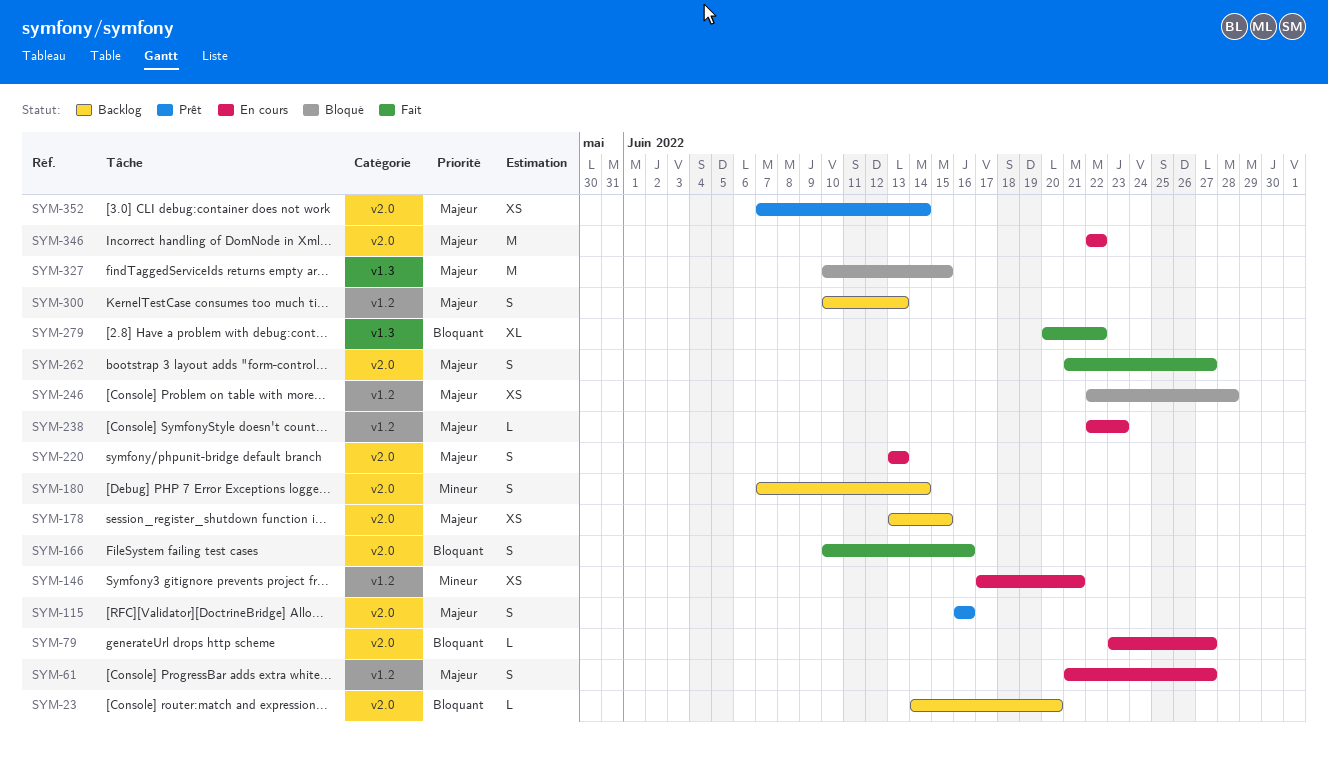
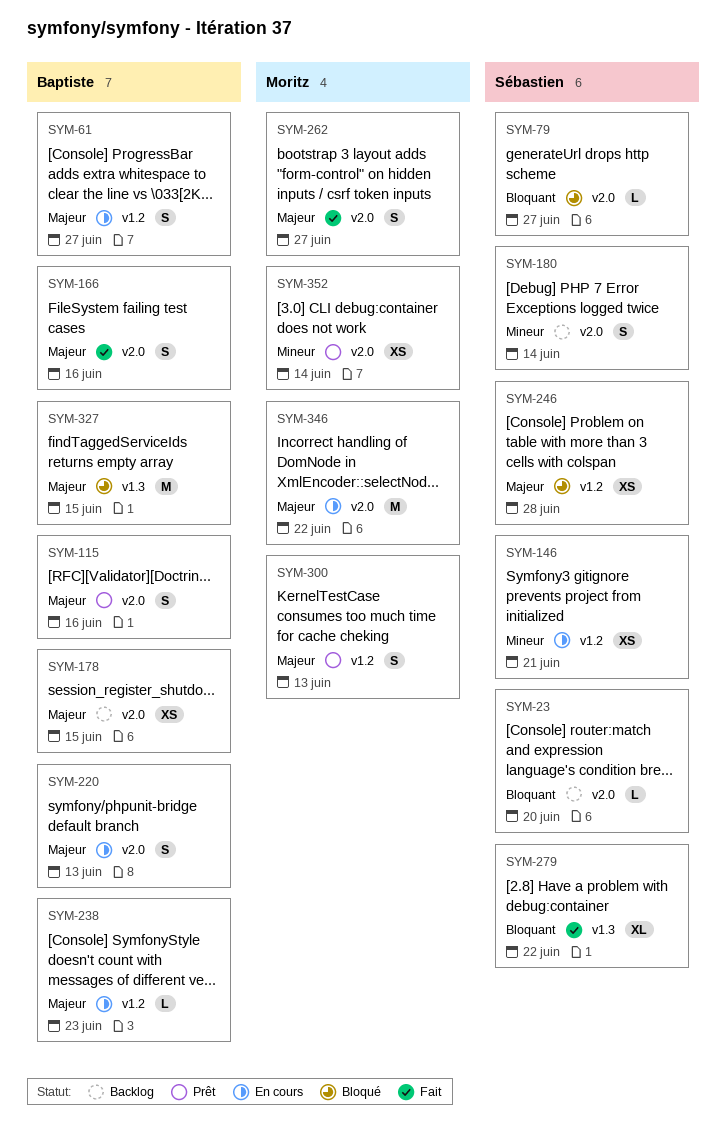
SYM-79, status: En cours -> Bloqué
SYM-166, priority: Bloquant -> Majeur
SYM-300, status: Backlog -> Prêt
SYM-352, priority: Majeur -> Mineur

